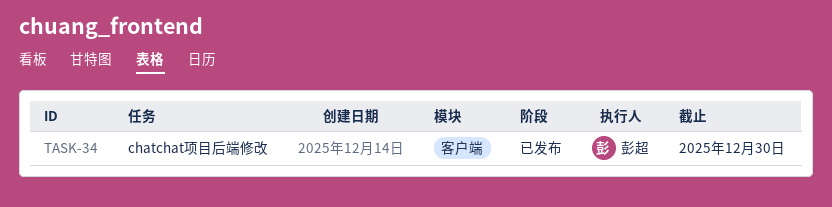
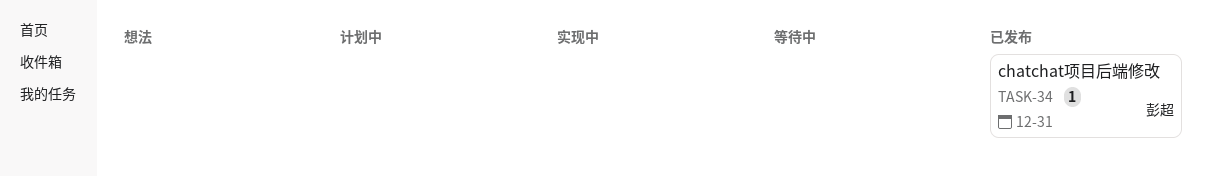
TASK-34, due: Dec 30 -> Dec 31

